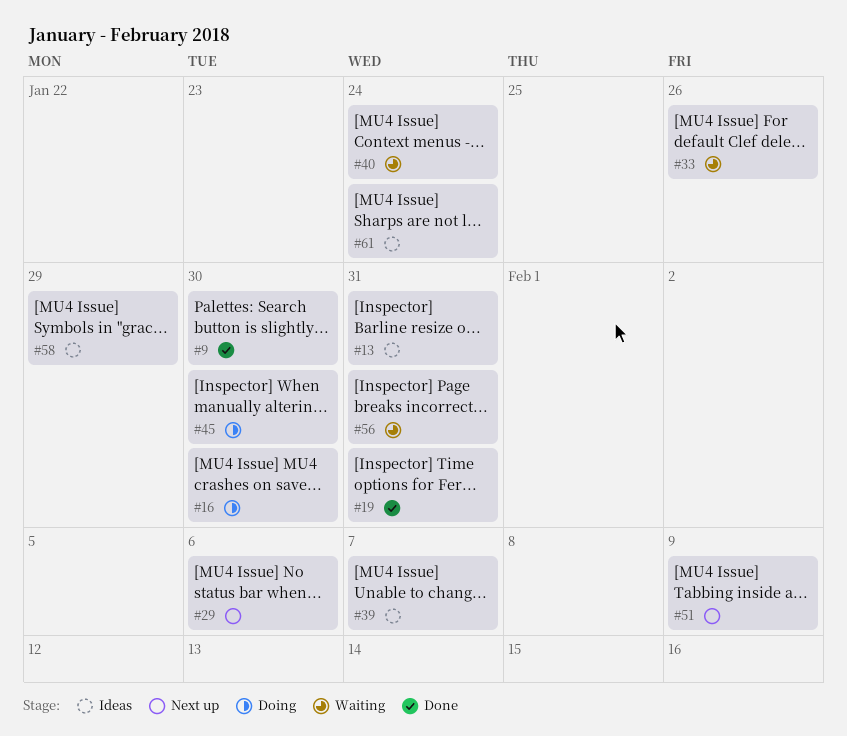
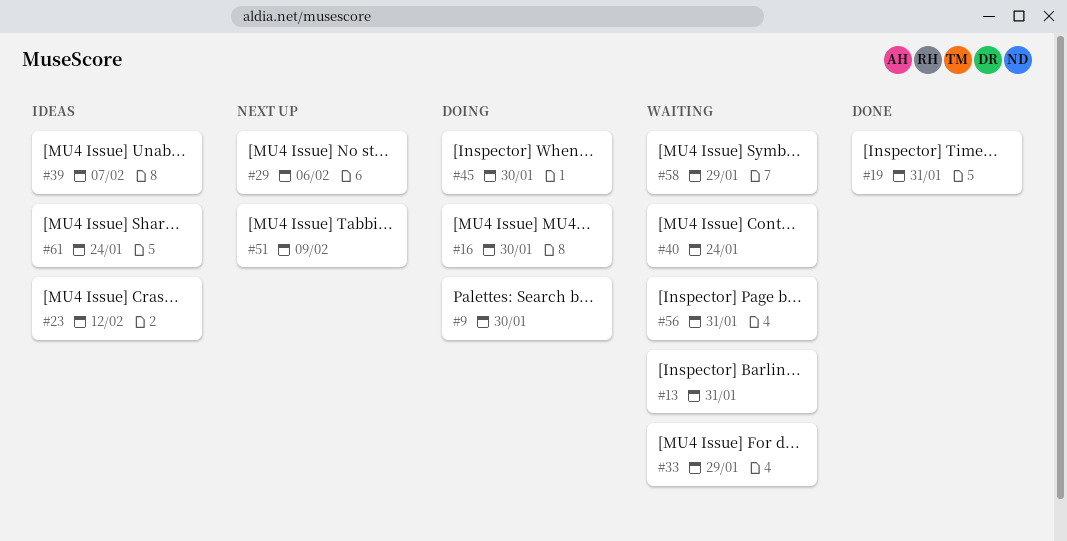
#9, status: Done -> Doing
#13, status: Ideas -> Waiting
#23: none -> present
#33, due: Jan 26 -> Jan 29
#58, status: Ideas -> Waiting

